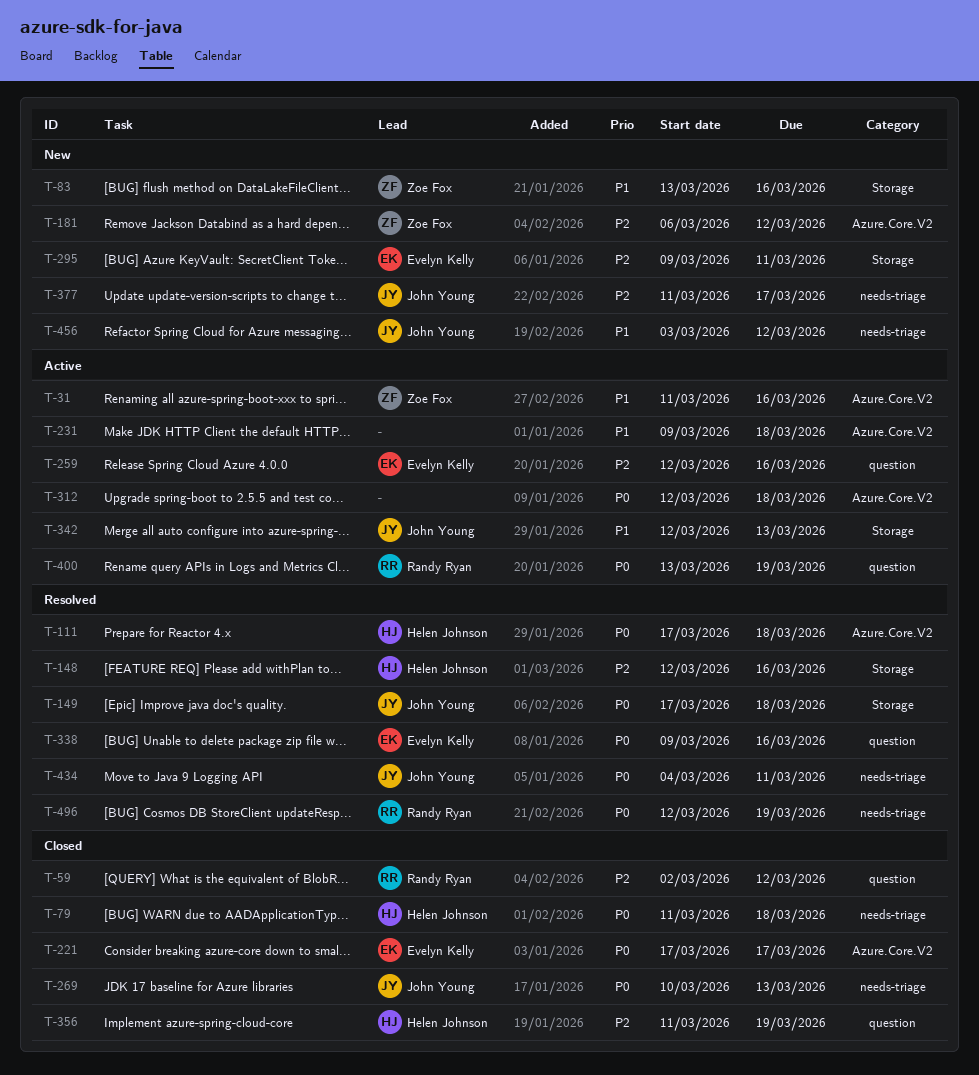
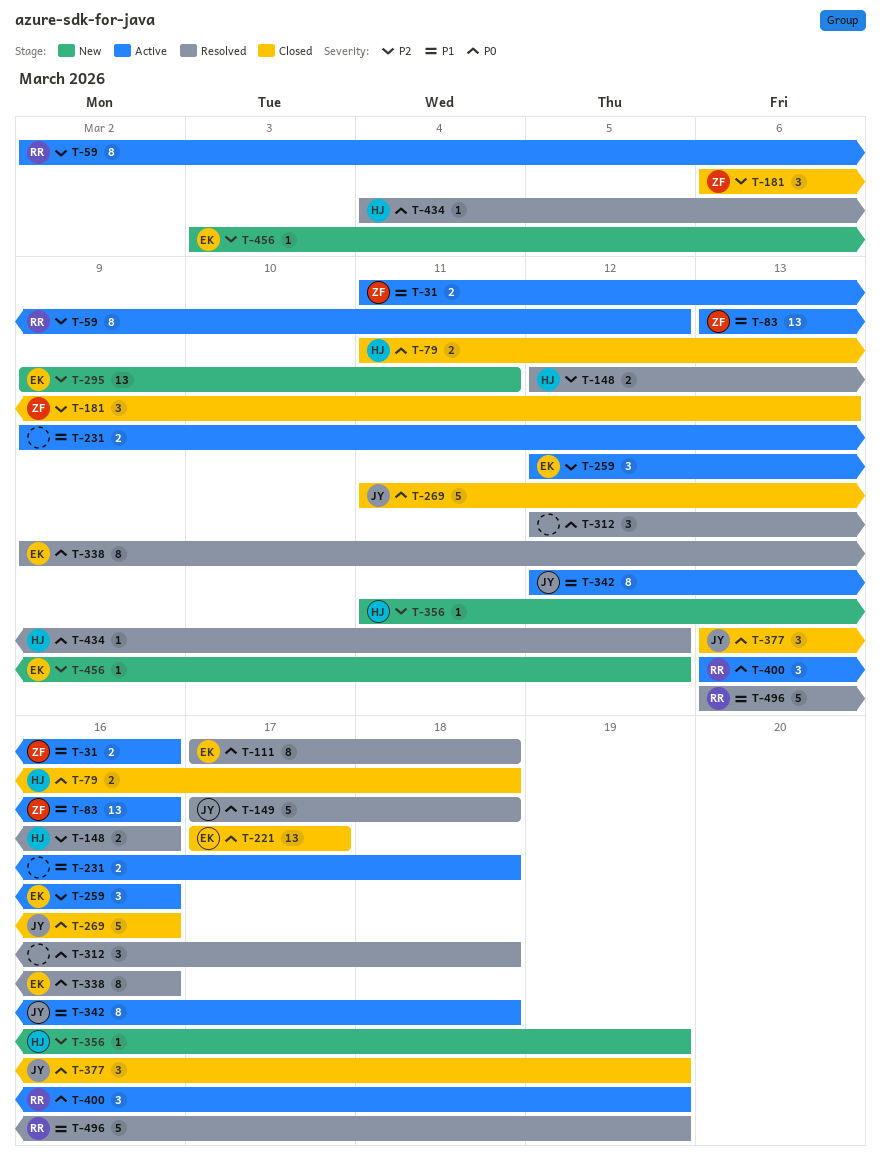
T-59, status: Closed -> Active
T-83, status: New -> Active
T-111, owner: Helen Johnson -> Evelyn Kelly
T-181, status: New -> Closed
T-181, due: Mar 12 -> Mar 13
T-269, start: Mar 10 -> Mar 11
T-269, due: Mar 13 -> Mar 16
T-312, status: Active -> Resolved
T-342, due: Mar 13 -> Mar 18
T-356, status: Closed -> New
T-377, status: New -> Closed
T-377, priority: P2 -> P0
T-377, start: Mar 11 -> Mar 13
T-377, due: Mar 17 -> Mar 19
T-434, owner: John Young -> Helen Johnson
T-434, due: Mar 11 -> Mar 12
T-456, owner: John Young -> Evelyn Kelly
T-456, priority: P1 -> P2
T-496, priority: P0 -> P1
T-496, start: Mar 12 -> Mar 13

